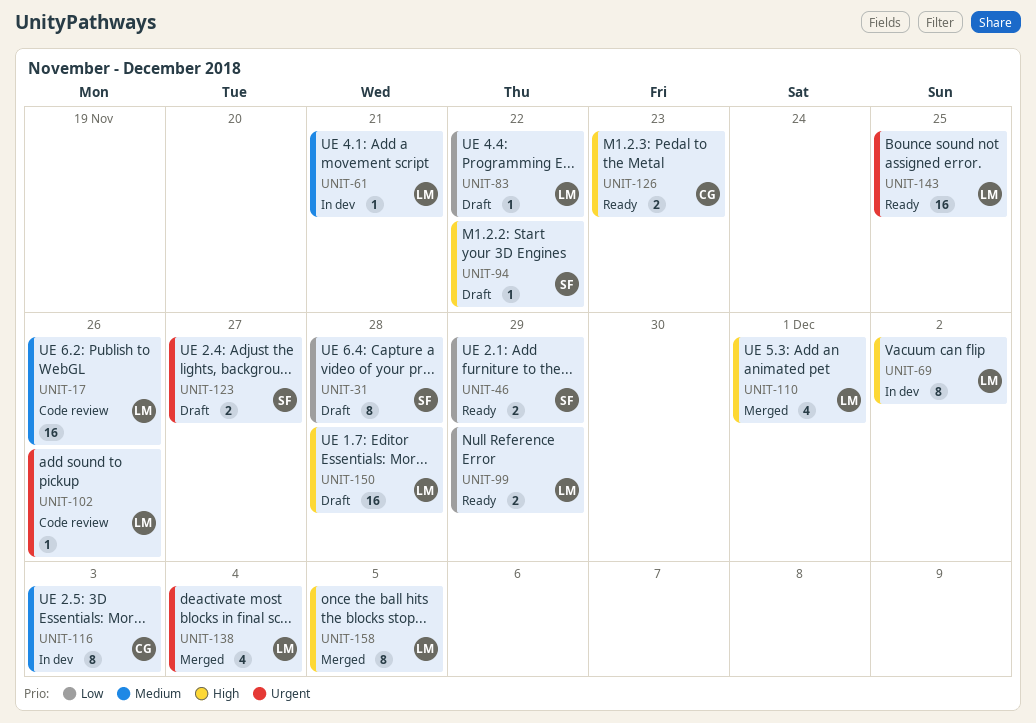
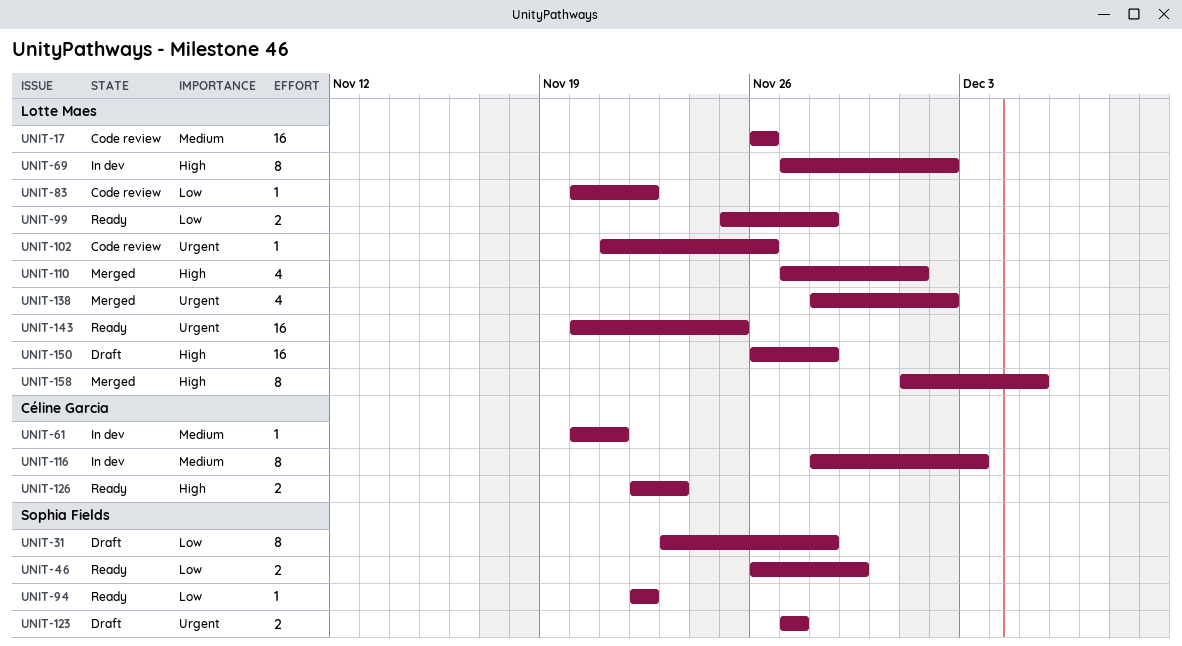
UNIT-61, owner: Lotte Maes -> Céline Garcia
UNIT-83, status: Draft -> Code review
UNIT-94, status: Draft -> Ready
UNIT-94, priority: High -> Low
UNIT-99, due: Nov 29 -> Nov 28
UNIT-138, due: Dec 4 -> Dec 2

